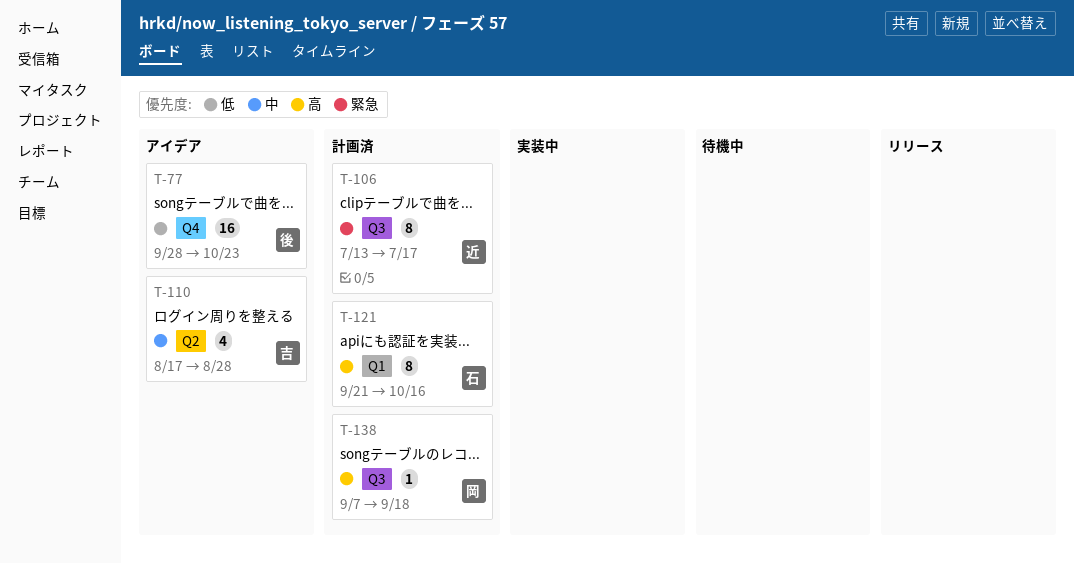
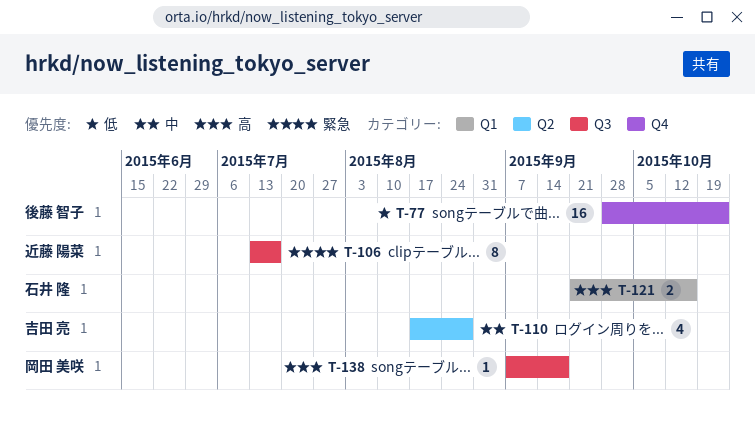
T-121, estimate: 8 -> 2

